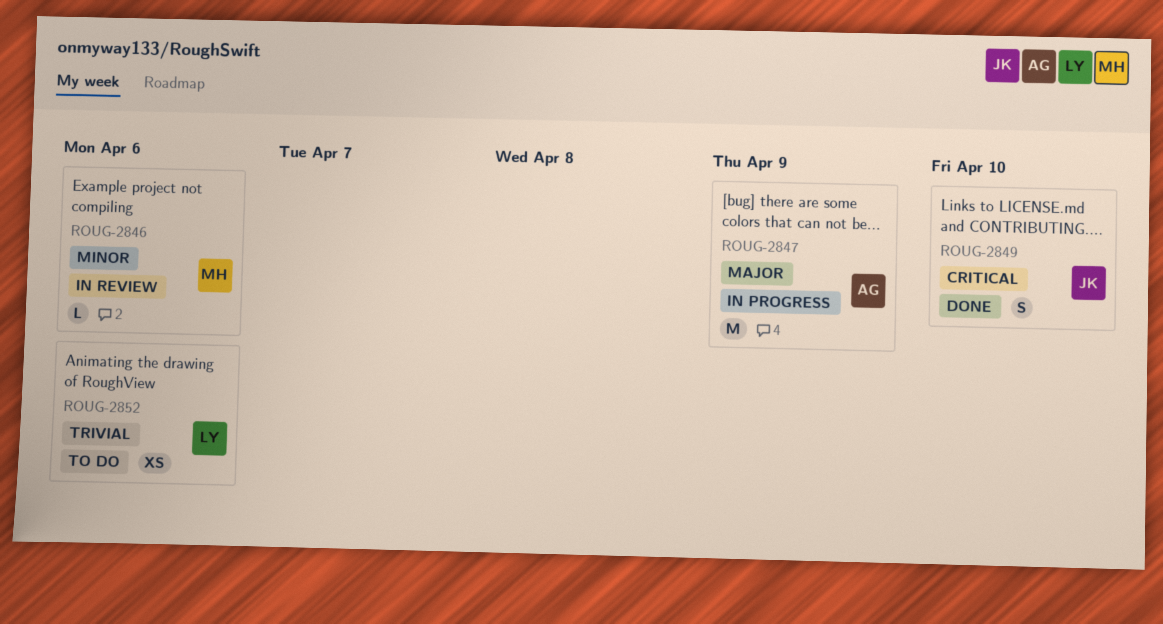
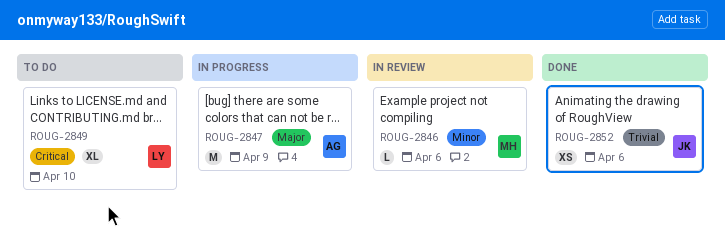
ROUG-2849, status: Done -> To do
ROUG-2849, owner: JK -> LY
ROUG-2849, estimate: S -> XL
ROUG-2852, status: To do -> Done
ROUG-2852, owner: LY -> JK

